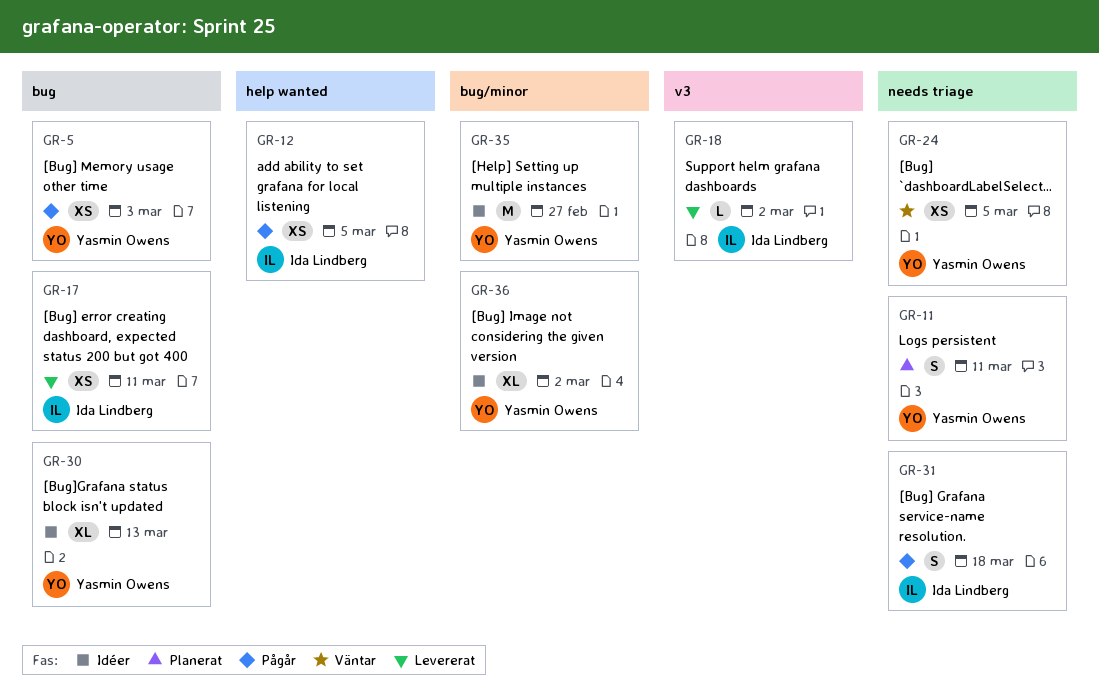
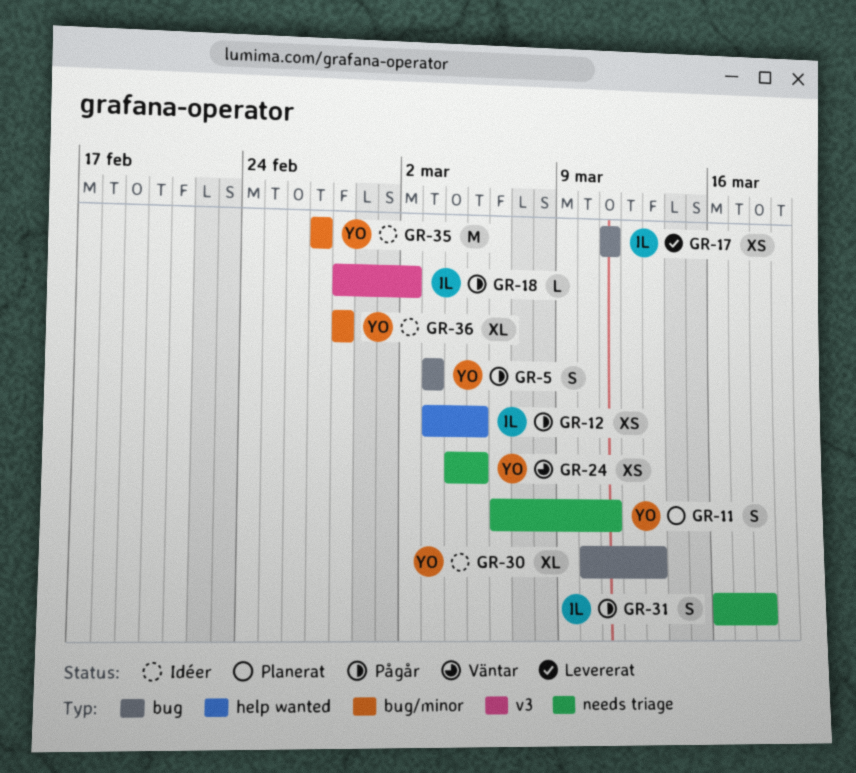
GR-5, estimate: XS -> S
GR-18, status: Levererat -> Pågår
GR-36, due: Mar 2 -> Feb 28

